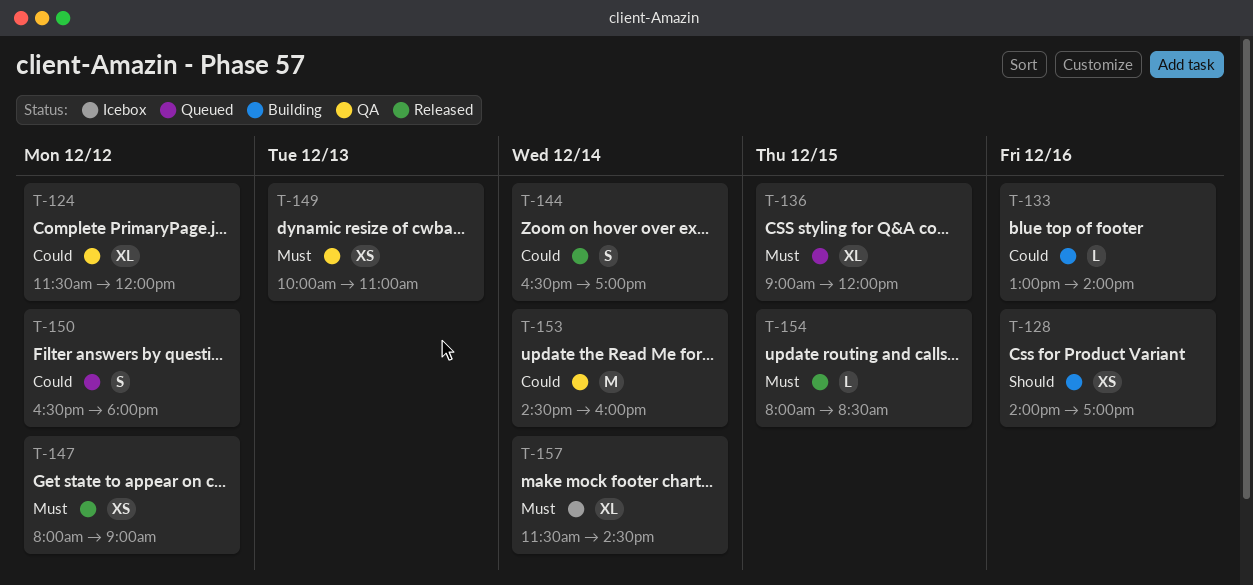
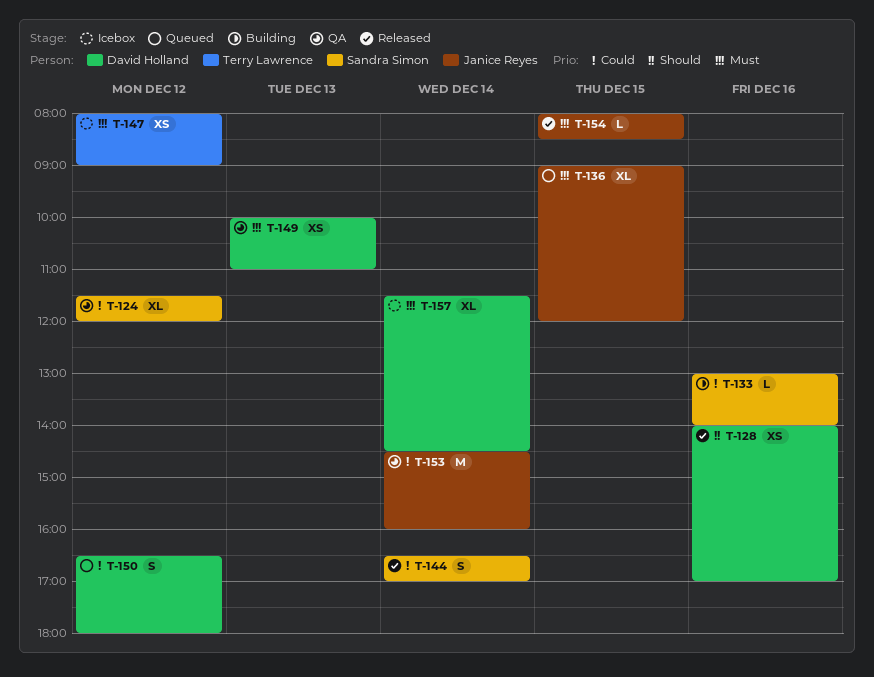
T-128, status: Building -> Released
T-147, status: Released -> Icebox

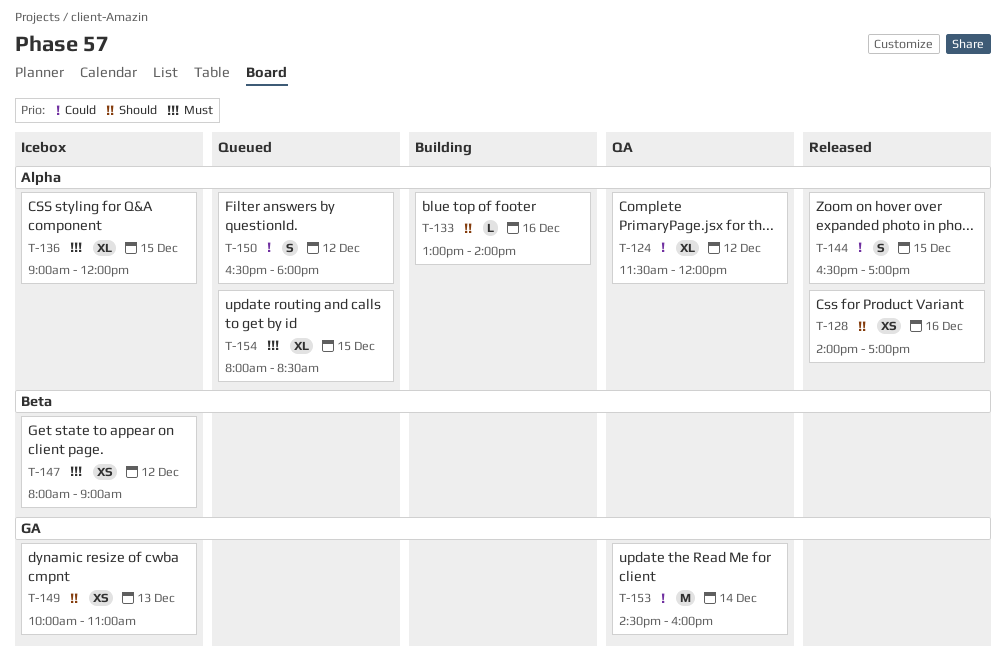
T-133, priority: Could -> Should
T-136, status: Queued -> Icebox
T-144, day: Dec 14 -> Dec 15
T-149, status: QA -> Icebox
T-149, priority: Must -> Should
T-154, status: Released -> Queued
T-154, estimate: L -> XL
T-157: present -> none

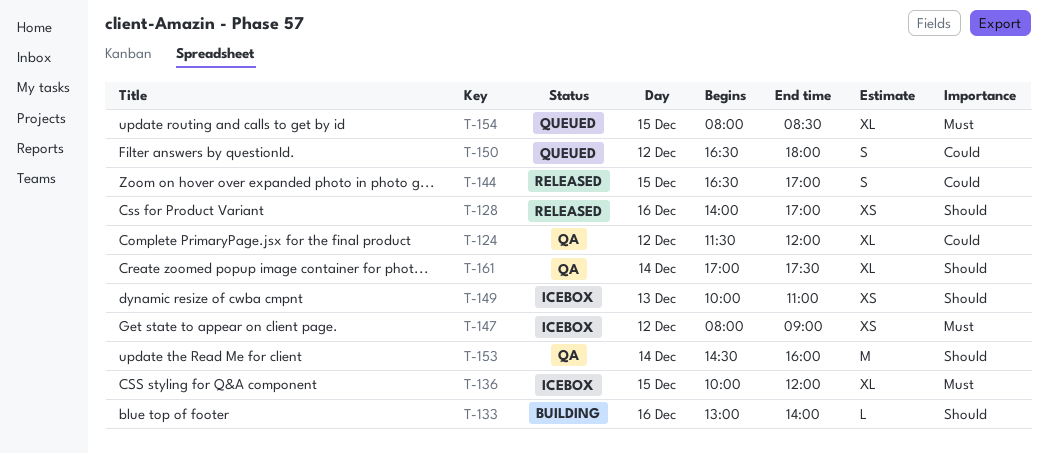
T-136, begins: 09:00 -> 10:00
T-153, priority: Could -> Should
T-161: none -> present

